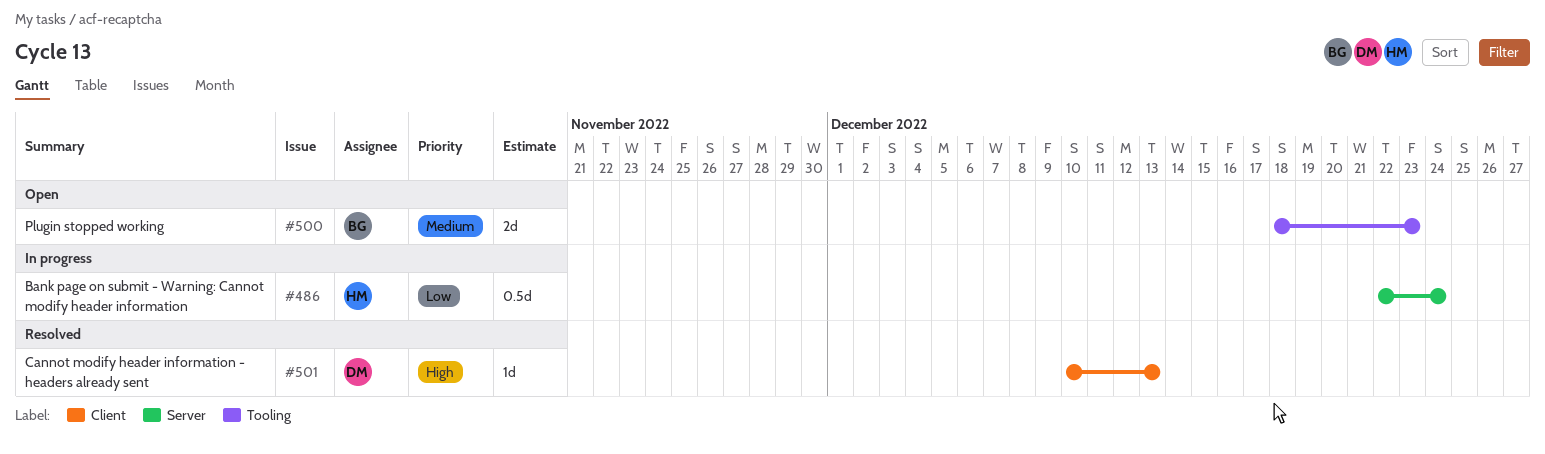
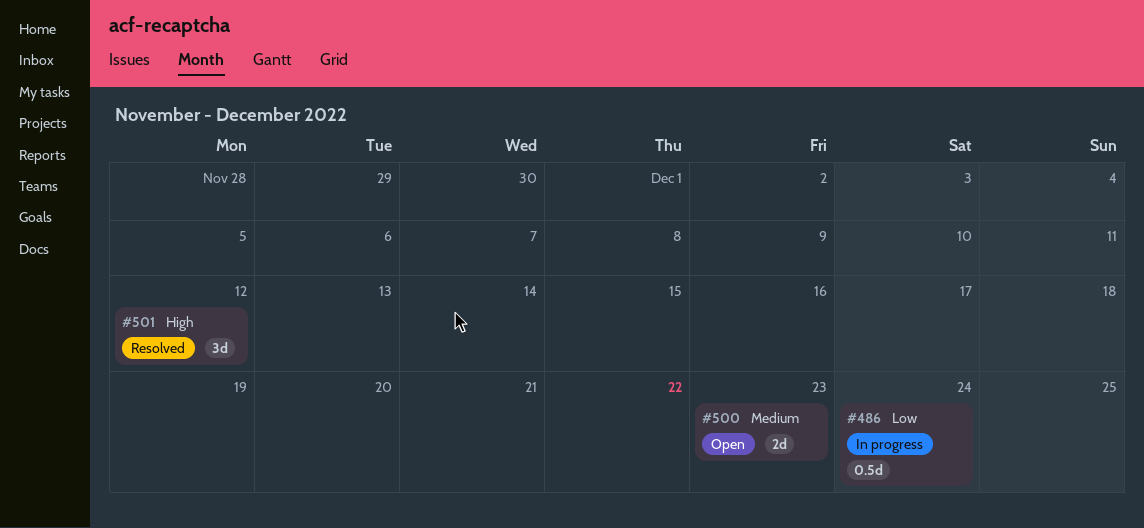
#501, estimate: 1d -> 3d
#501, due: Dec 13 -> Dec 12

